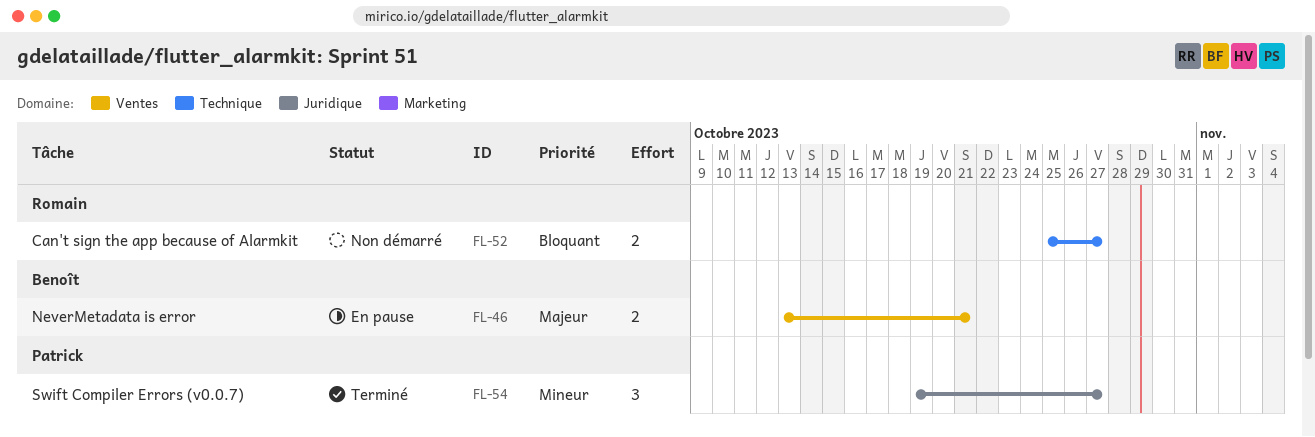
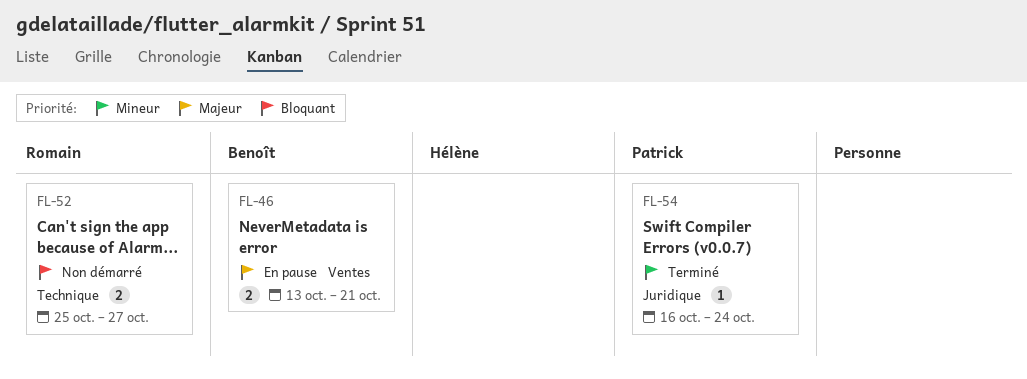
FL-54, estimate: 3 -> 1
FL-54, start: Oct 19 -> Oct 16
FL-54, due: Oct 27 -> Oct 24

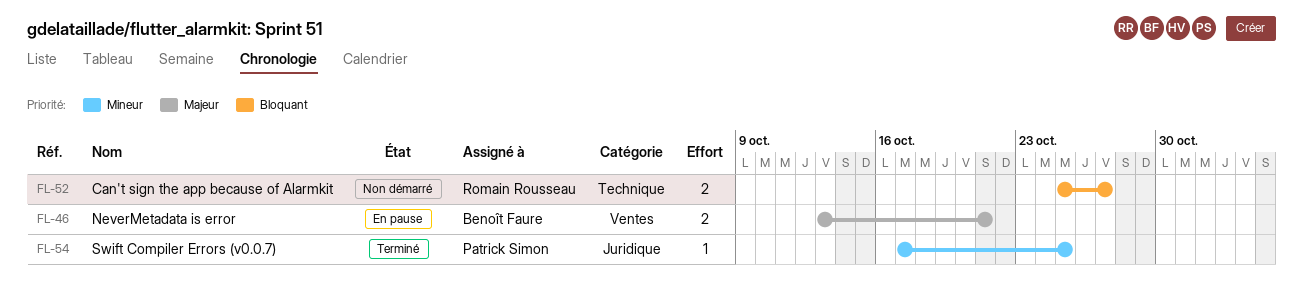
FL-54, start: Oct 16 -> Oct 17
FL-54, due: Oct 24 -> Oct 25

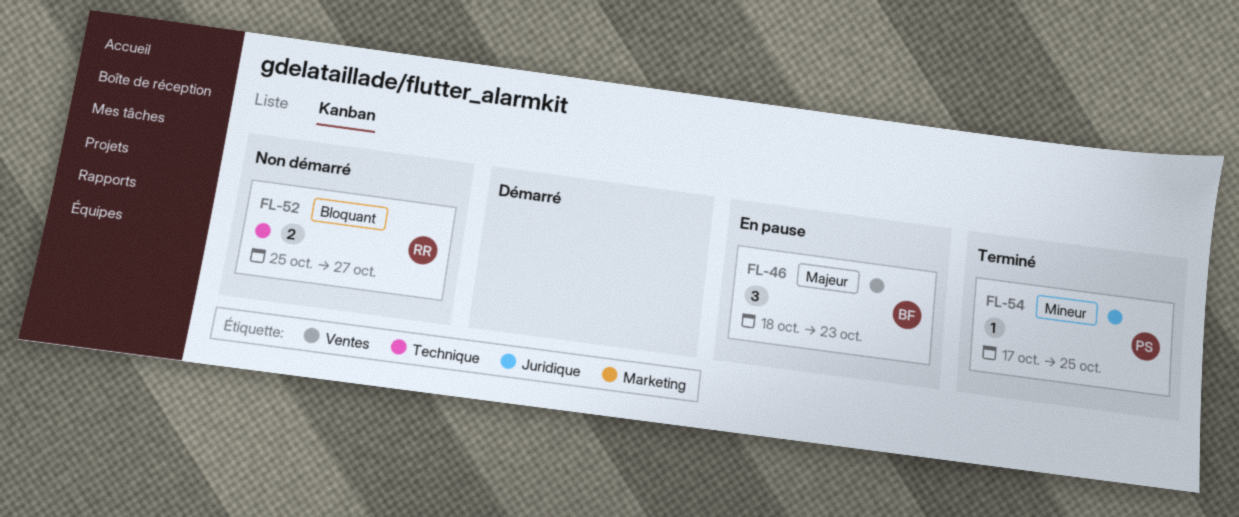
FL-46, estimate: 2 -> 3
FL-46, start: Oct 13 -> Oct 18
FL-46, due: Oct 21 -> Oct 23

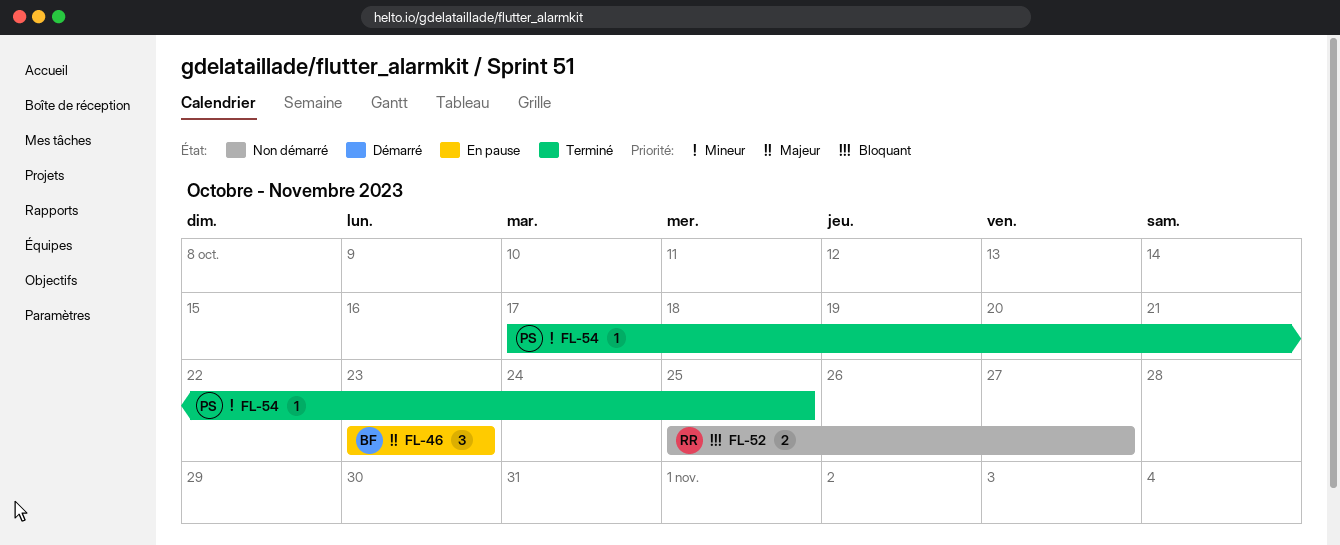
FL-46, start: Oct 18 -> Oct 23

